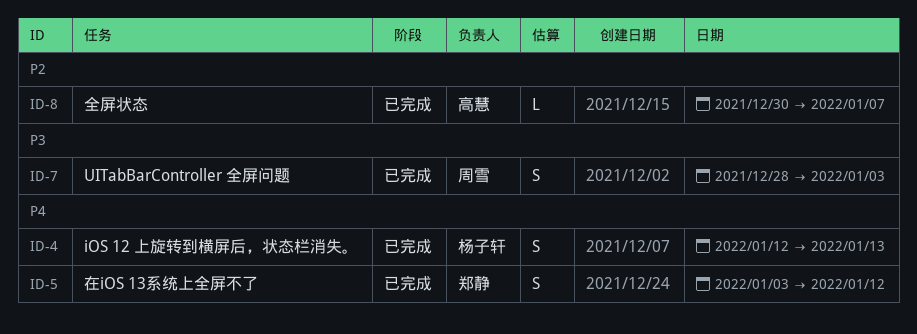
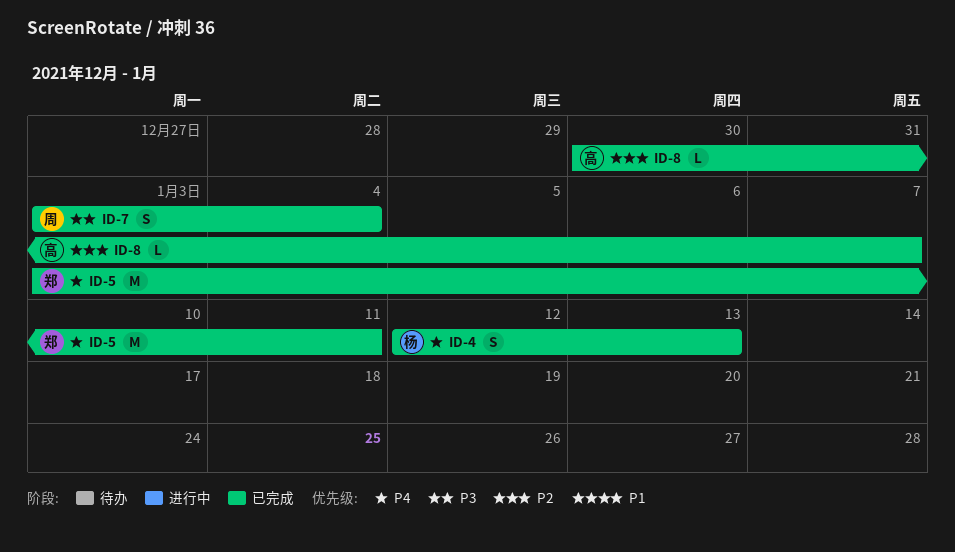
ID-5, estimate: S -> M
ID-5, due: Jan 12 -> Jan 11
ID-7, start: Dec 28 -> Jan 3
ID-7, due: Jan 3 -> Jan 4

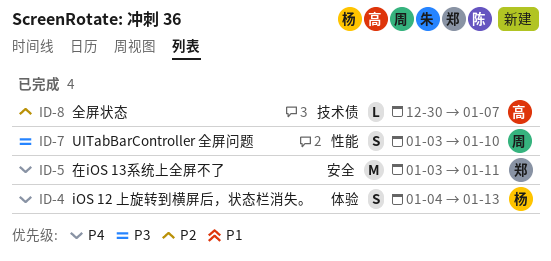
ID-4, start: Jan 12 -> Jan 4
ID-7, due: Jan 4 -> Jan 10

